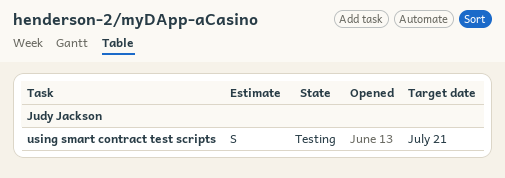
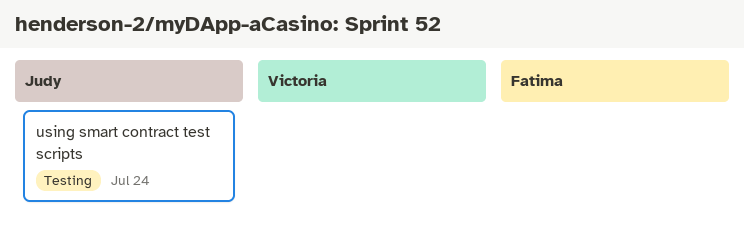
using smart contract test scripts, due: Jul 21 -> Jul 24

